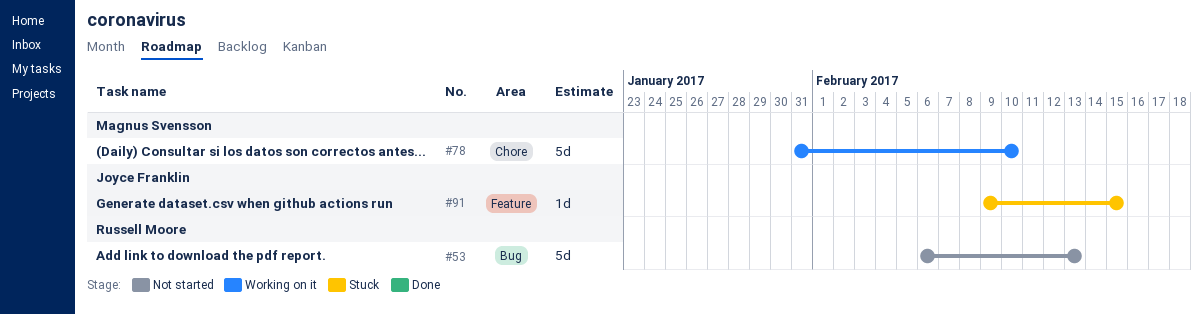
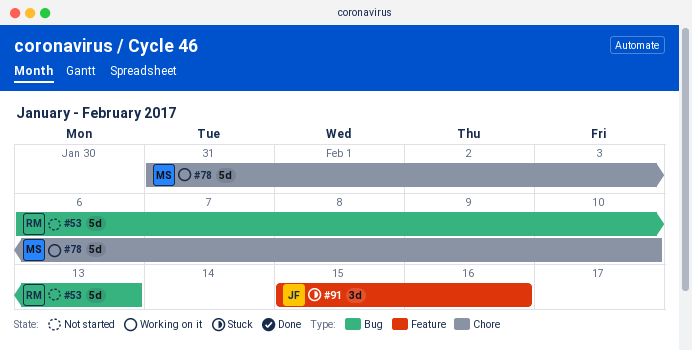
#91, estimate: 1d -> 3d
#91, start: Feb 9 -> Feb 15
#91, due: Feb 15 -> Feb 16

